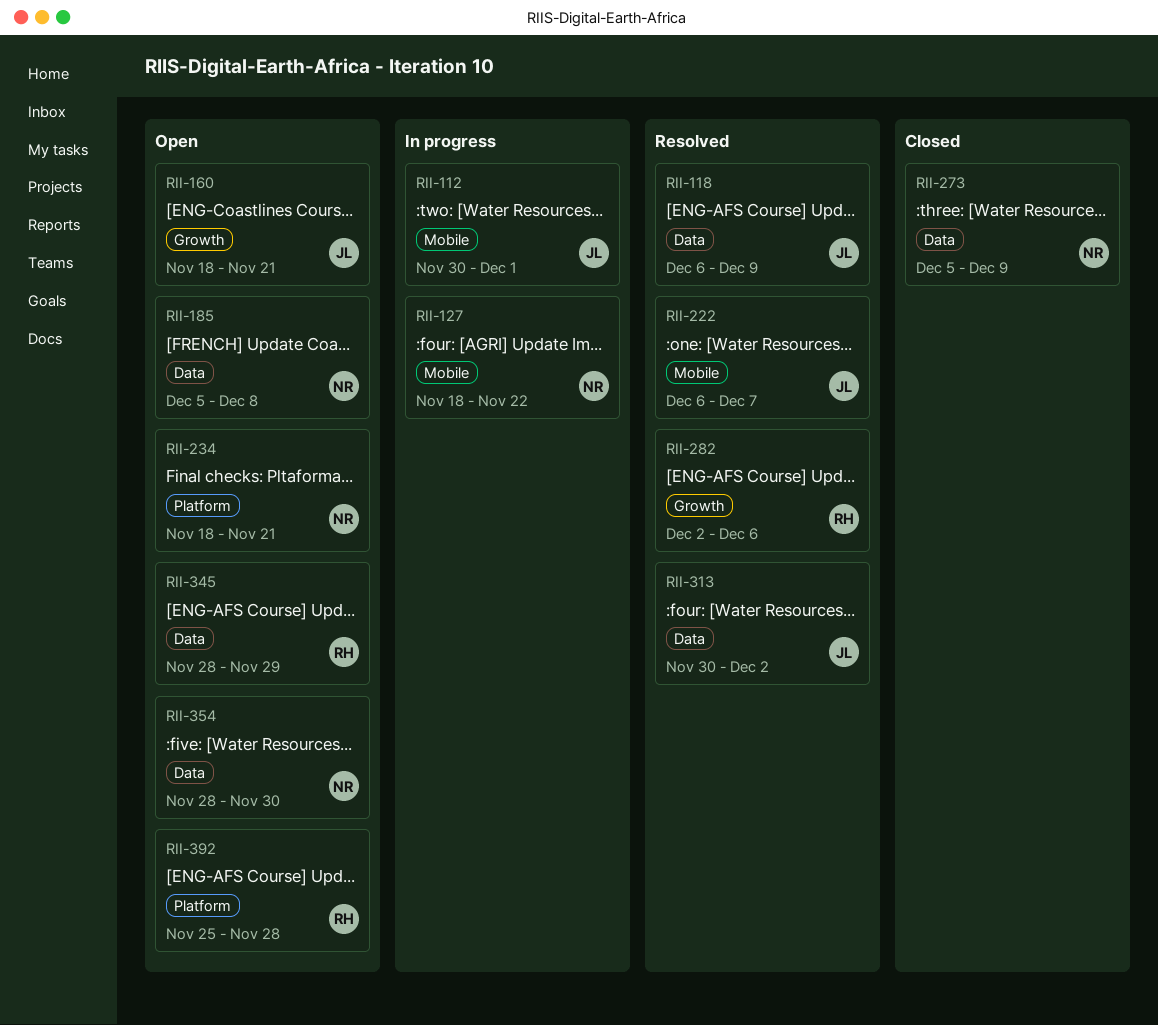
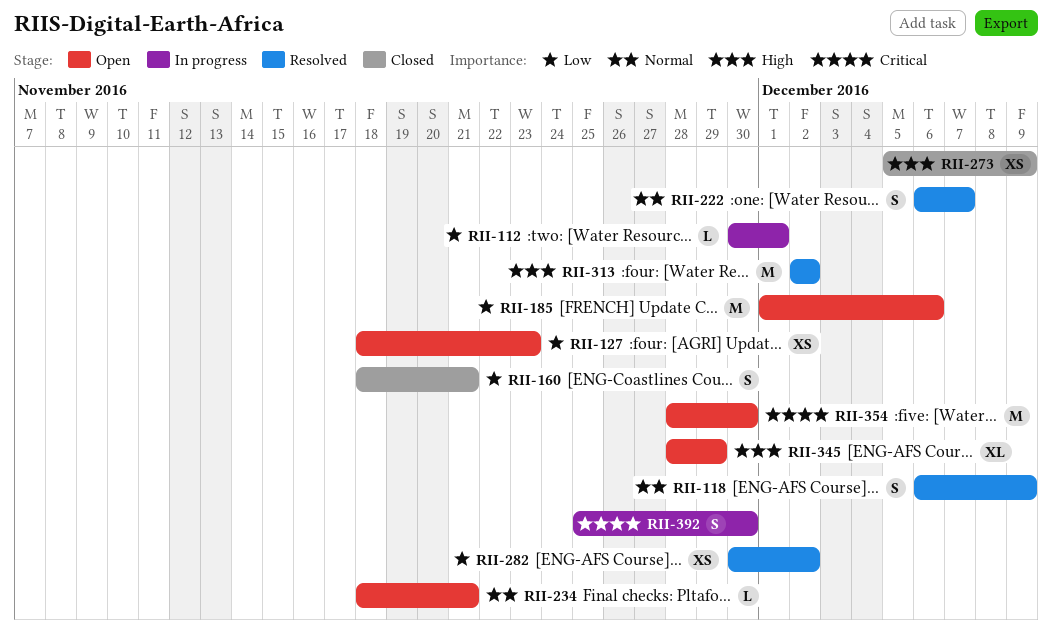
RII-127, status: In progress -> Open
RII-127, due: Nov 22 -> Nov 23
RII-160, status: Open -> Closed
RII-185, start: Dec 5 -> Dec 1
RII-185, due: Dec 8 -> Dec 6
RII-282, start: Dec 2 -> Nov 30
RII-282, due: Dec 6 -> Dec 2
RII-313, start: Nov 30 -> Dec 2
RII-392, status: Open -> In progress
RII-392, due: Nov 28 -> Nov 30

